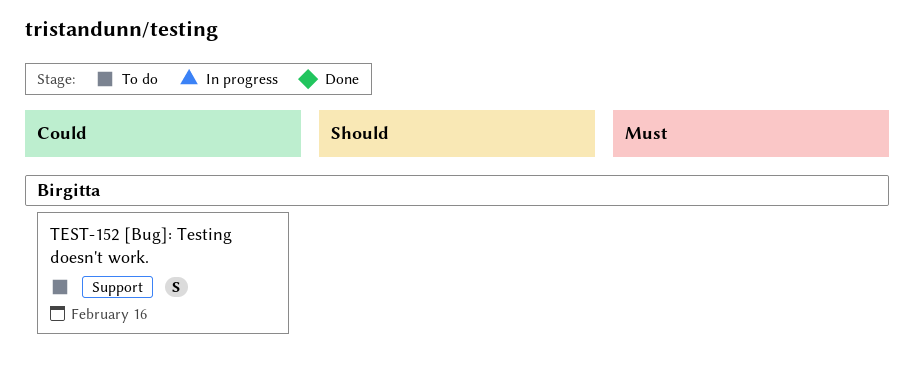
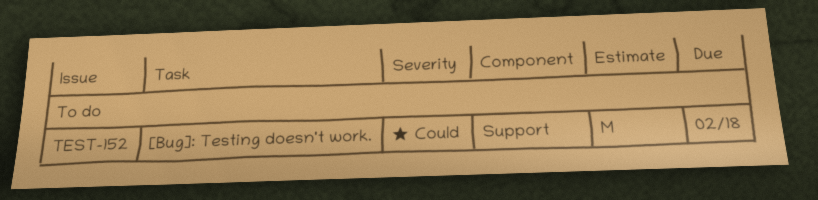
TEST-152, estimate: S -> M
TEST-152, due: Feb 16 -> Feb 18

